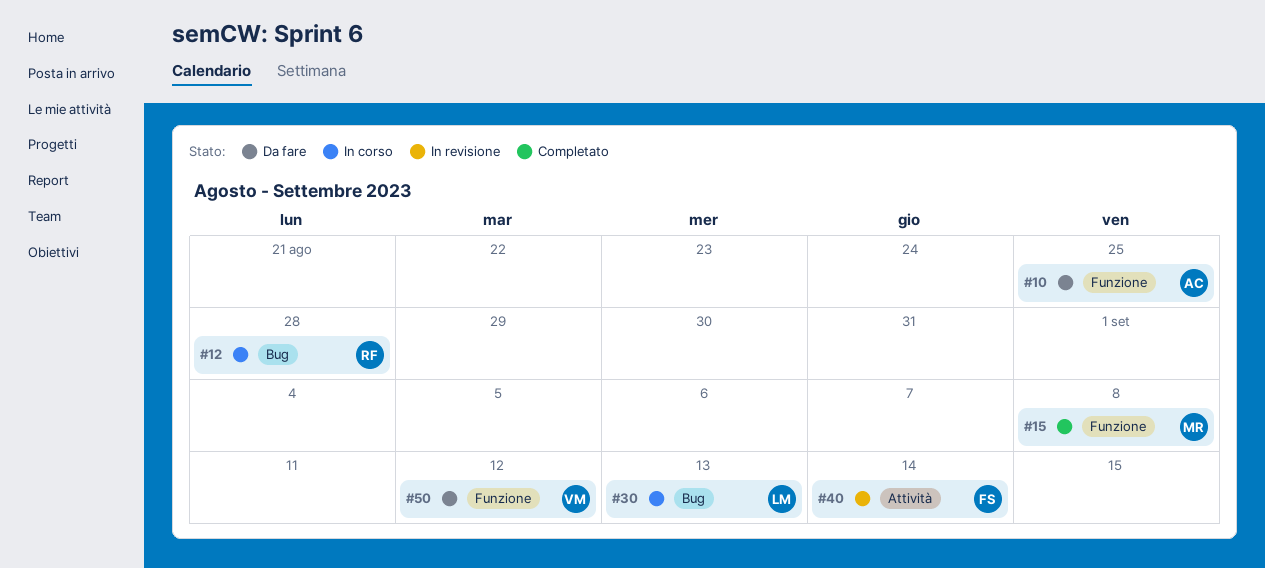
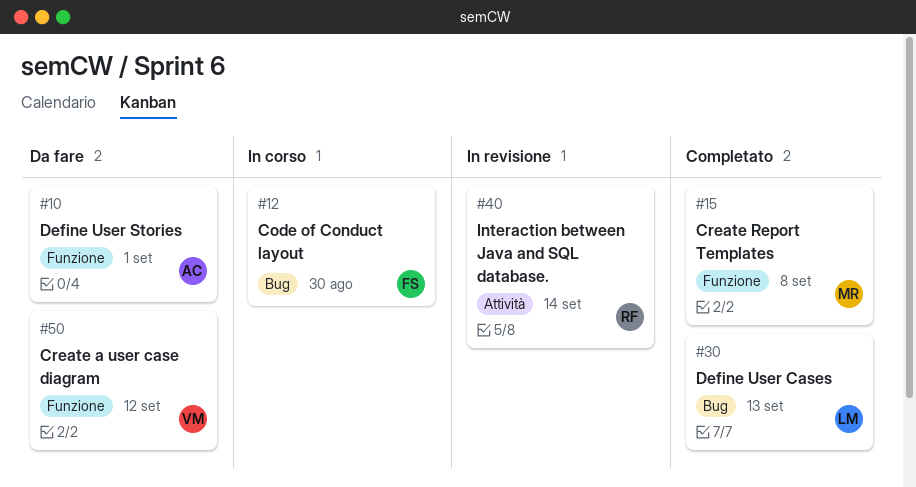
#10, due: Aug 25 -> Sep 1
#12, owner: RF -> FS
#12, due: Aug 28 -> Aug 30
#30, status: In corso -> Completato
#40, owner: FS -> RF

